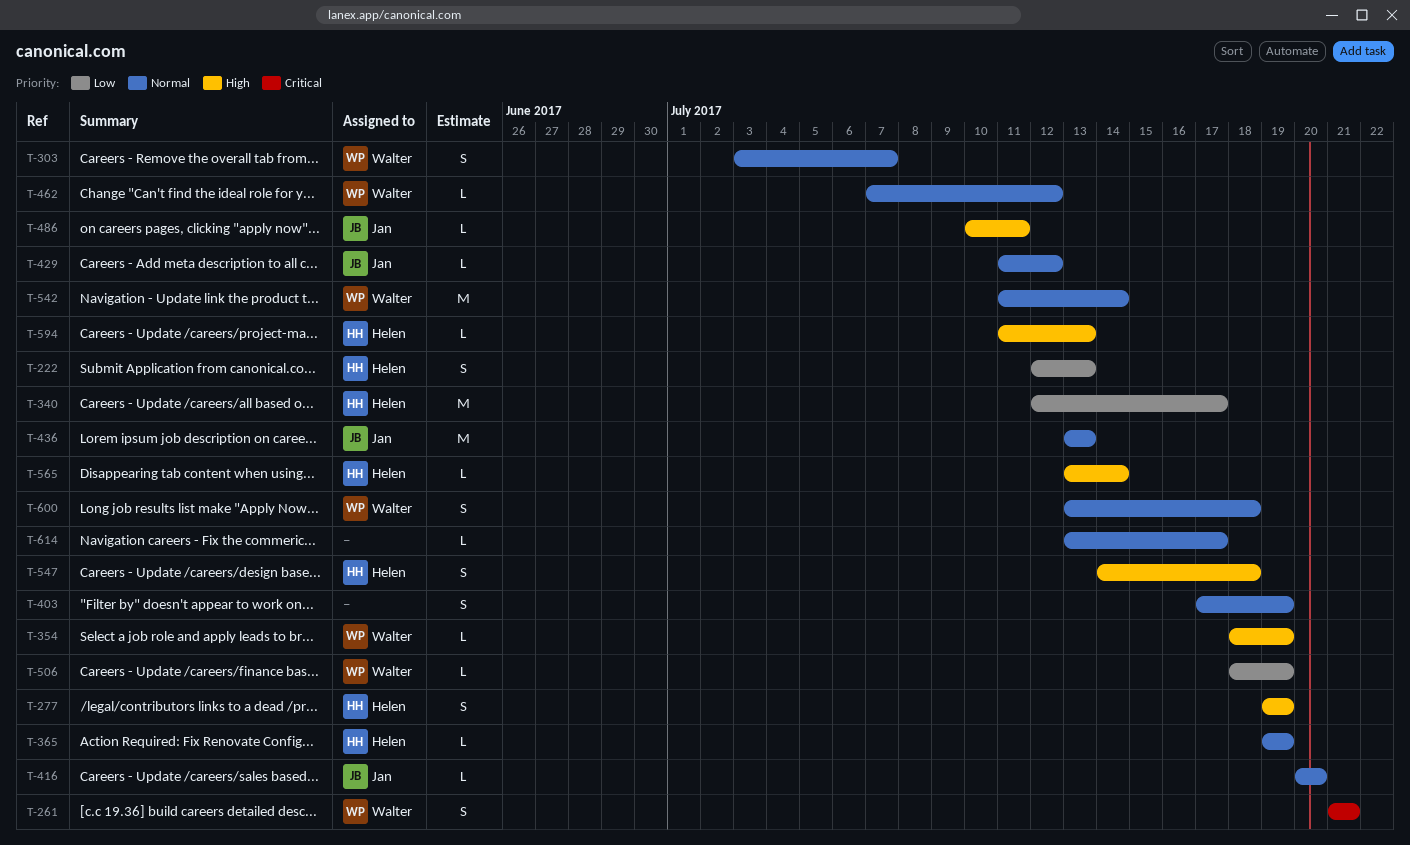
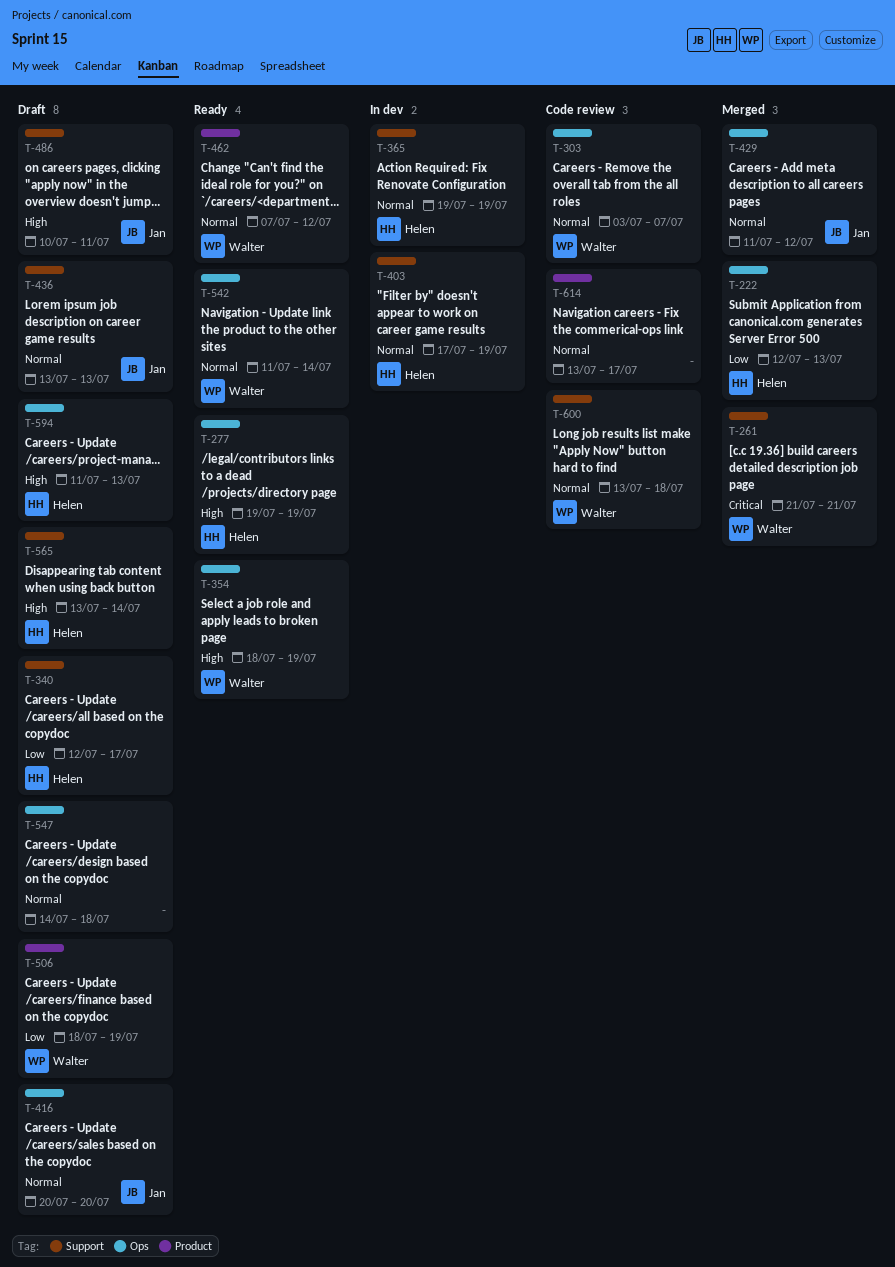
T-403, owner: none -> Helen
T-547, owner: Helen -> none
T-547, priority: High -> Normal

